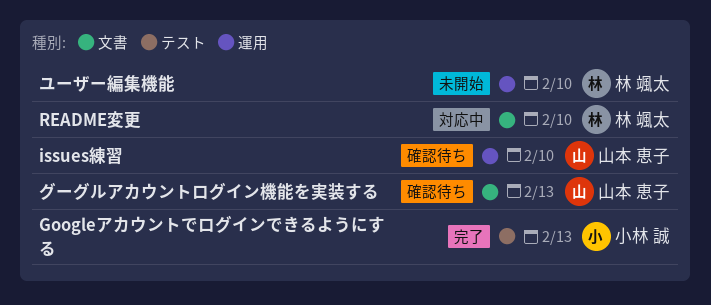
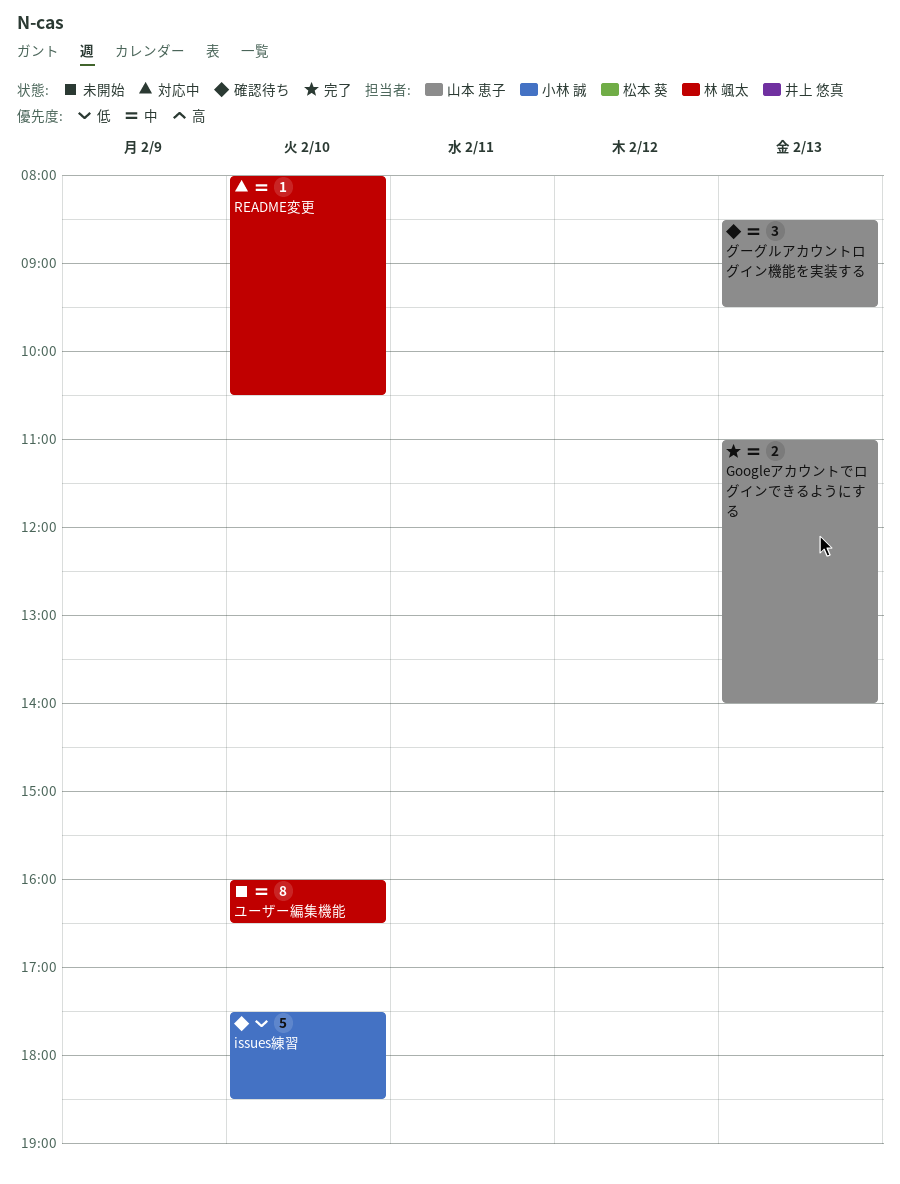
Googleアカウントでログインできるようにする, owner: 小林 誠 -> 山本 恵子
issues練習, owner: 山本 恵子 -> 小林 誠

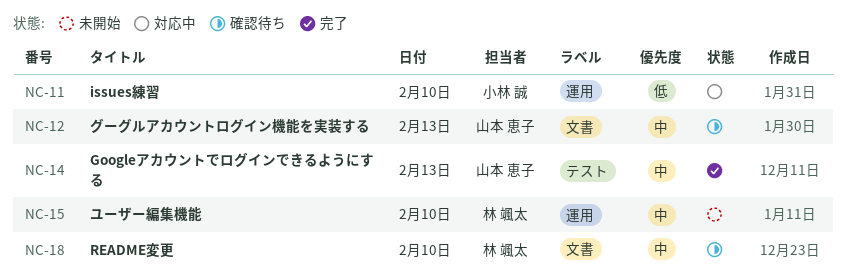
issues練習, status: 確認待ち -> 対応中
README変更, status: 対応中 -> 確認待ち

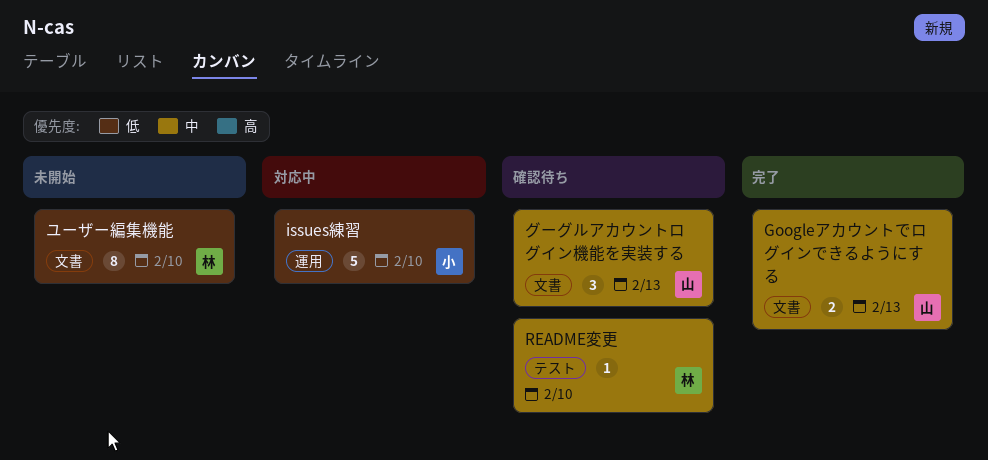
Googleアカウントでログインできるようにする, label: テスト -> 文書
README変更, label: 文書 -> テスト
ユーザー編集機能, priority: 中 -> 低
ユーザー編集機能, label: 運用 -> 文書

